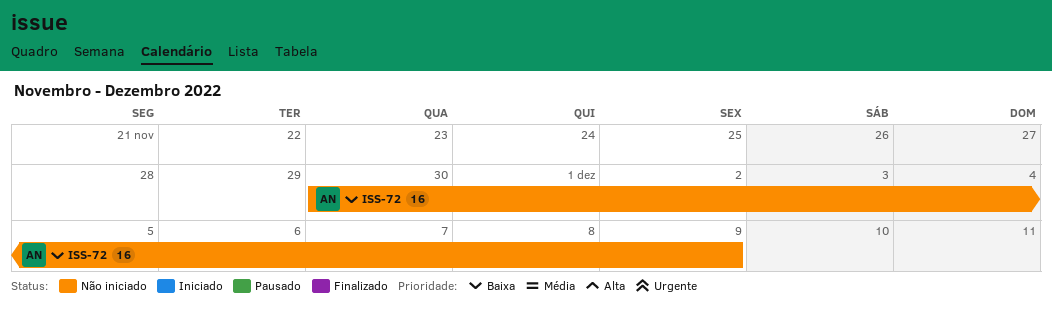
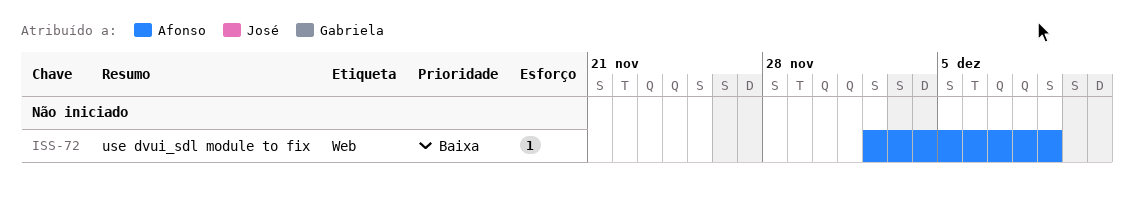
ISS-72, estimate: 16 -> 1
ISS-72, start: Nov 30 -> Dec 2

